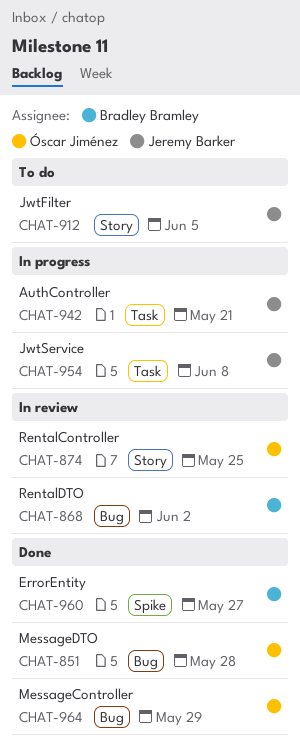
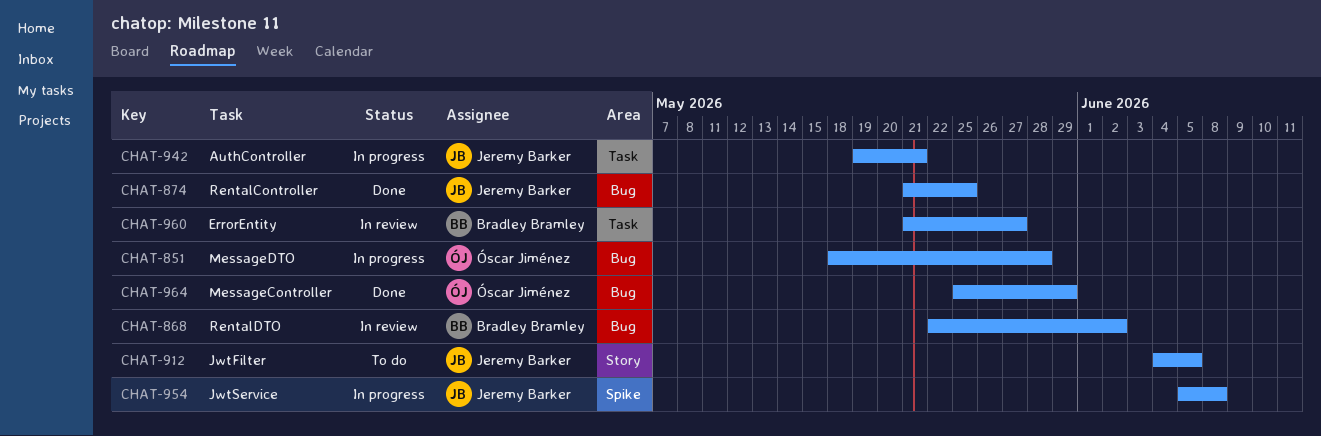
CHAT-851, status: Done -> In progress
CHAT-874, status: In review -> Done
CHAT-874, owner: Óscar Jiménez -> Jeremy Barker
CHAT-874, label: Story -> Bug
CHAT-954, label: Task -> Spike
CHAT-960, status: Done -> In review
CHAT-960, label: Spike -> Task

